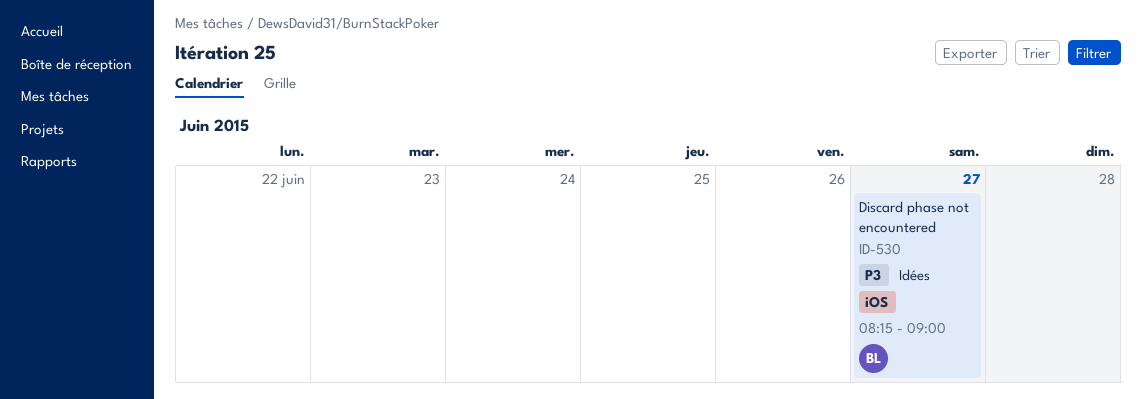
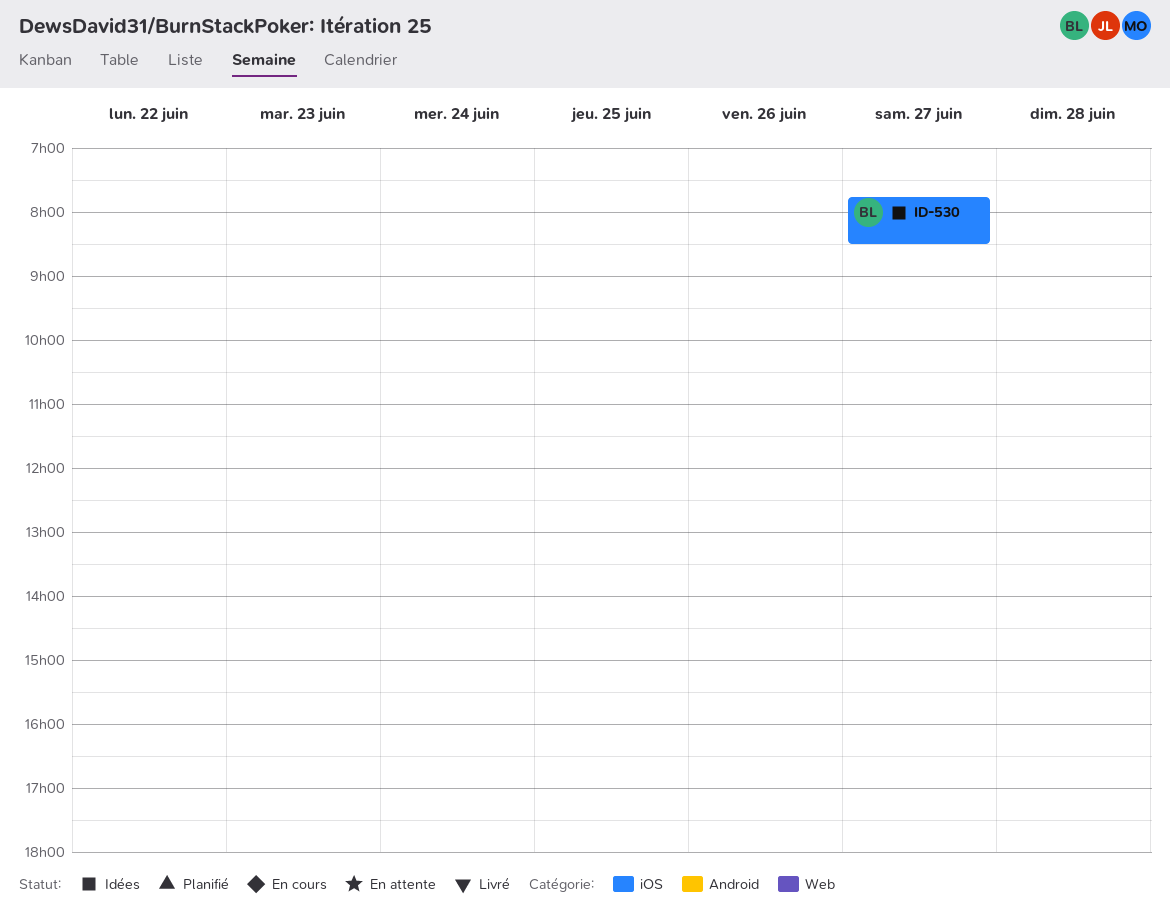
ID-530, begins: 08:15 -> 07:45
ID-530, ends: 09:00 -> 08:30

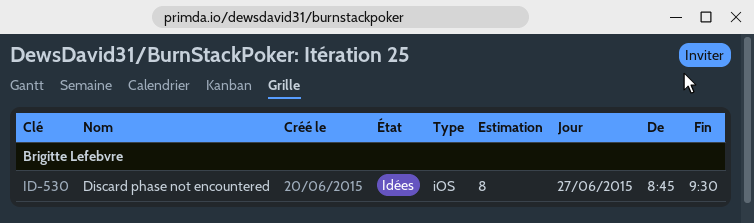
ID-530, begins: 07:45 -> 08:45
ID-530, ends: 08:30 -> 09:30

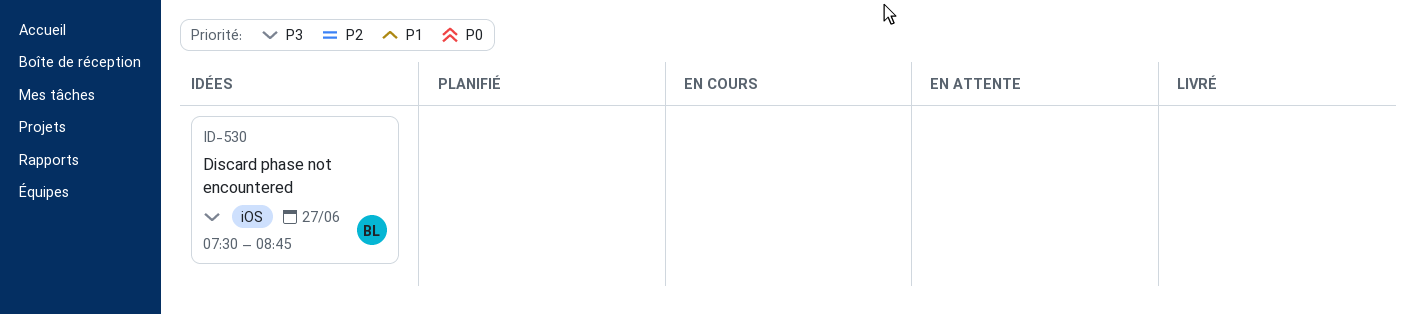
ID-530, begins: 08:45 -> 07:30
ID-530, ends: 09:30 -> 08:45

